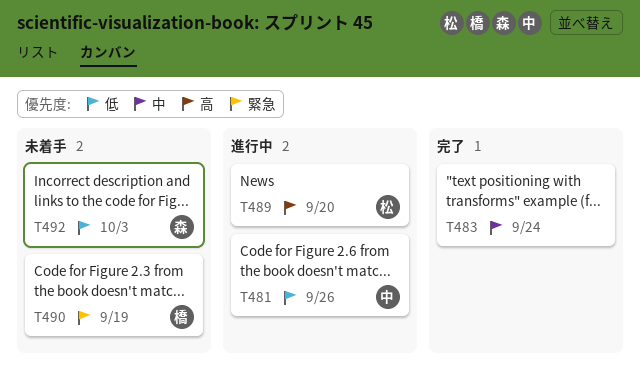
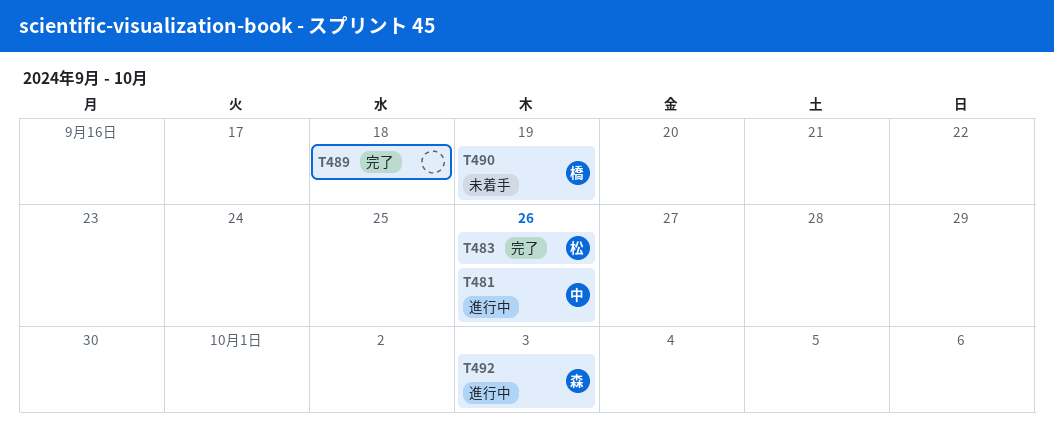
T483, owner: none -> 松
T483, due: Sep 24 -> Sep 26
T489, status: 進行中 -> 完了
T489, owner: 松 -> none
T489, due: Sep 20 -> Sep 18
T492, status: 未着手 -> 進行中

